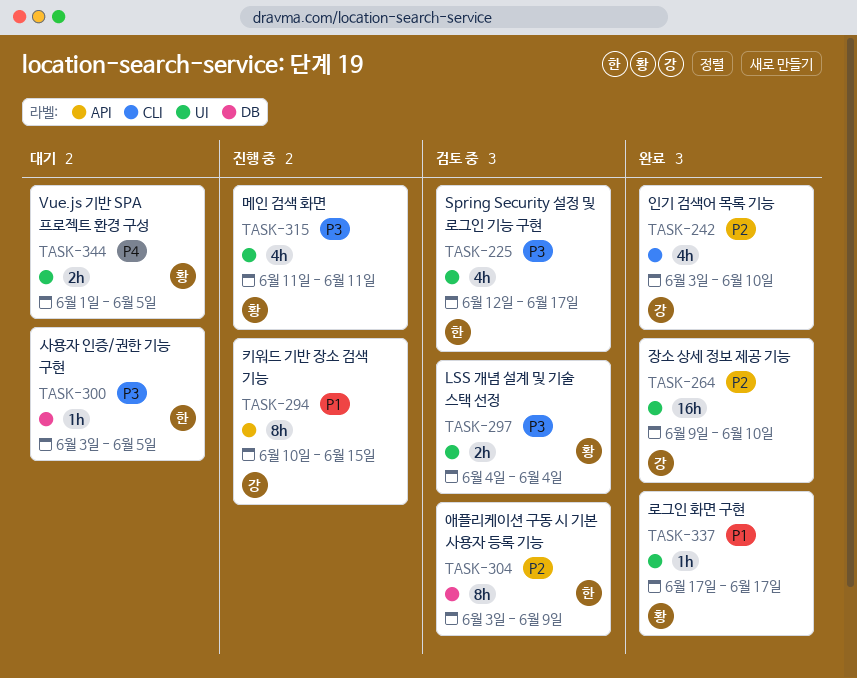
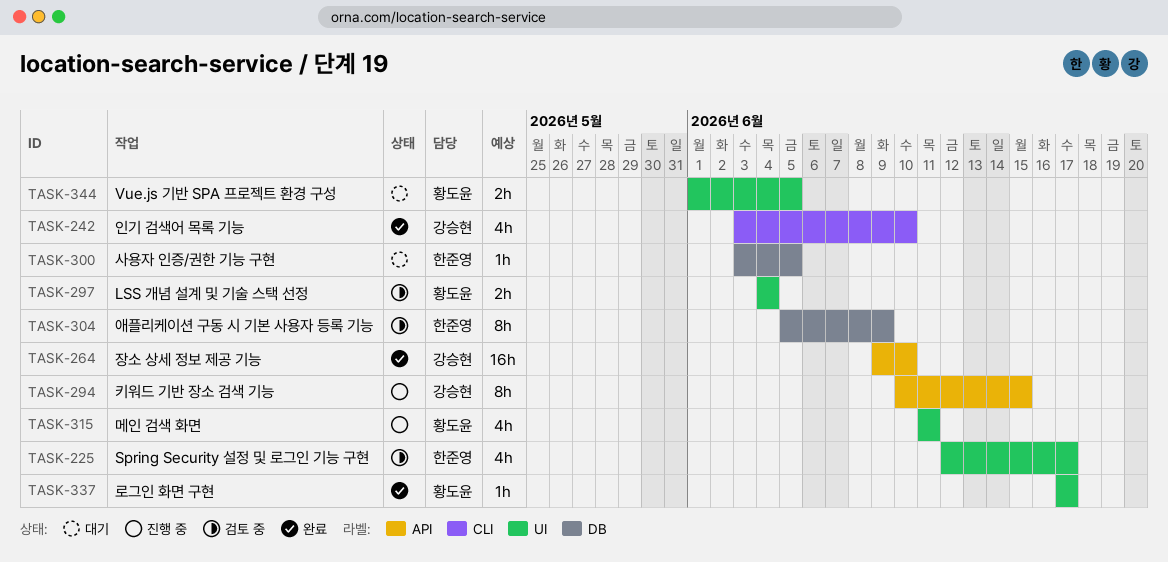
TASK-264, label: UI -> API
TASK-304, start: Jun 3 -> Jun 5

